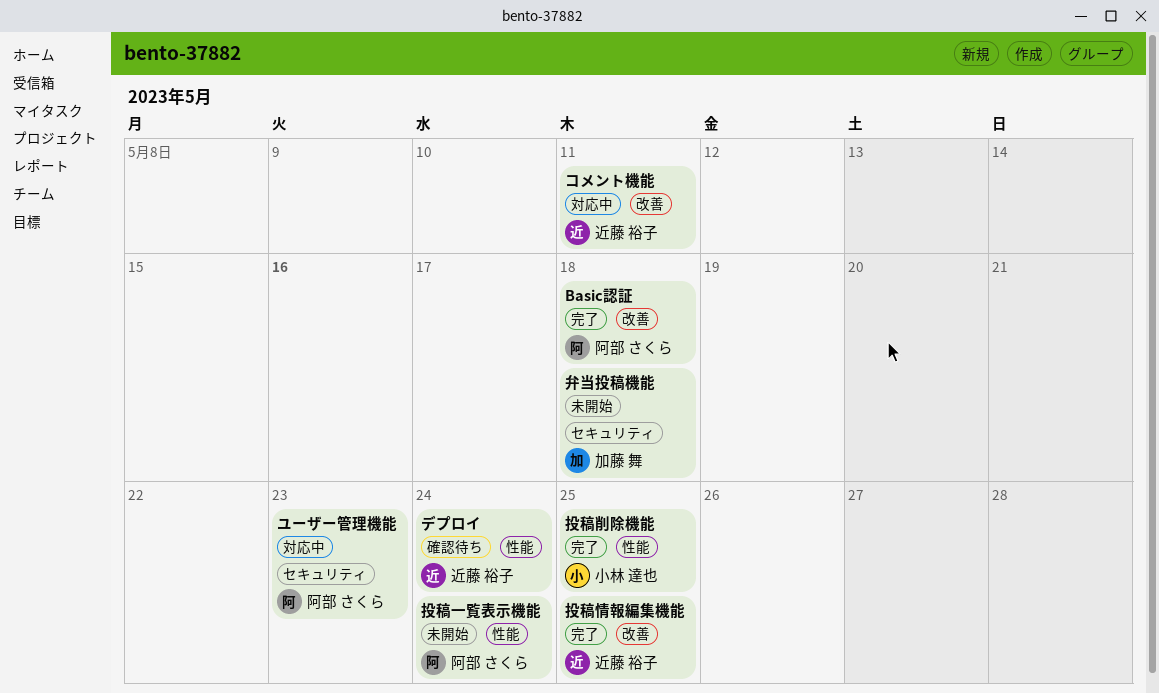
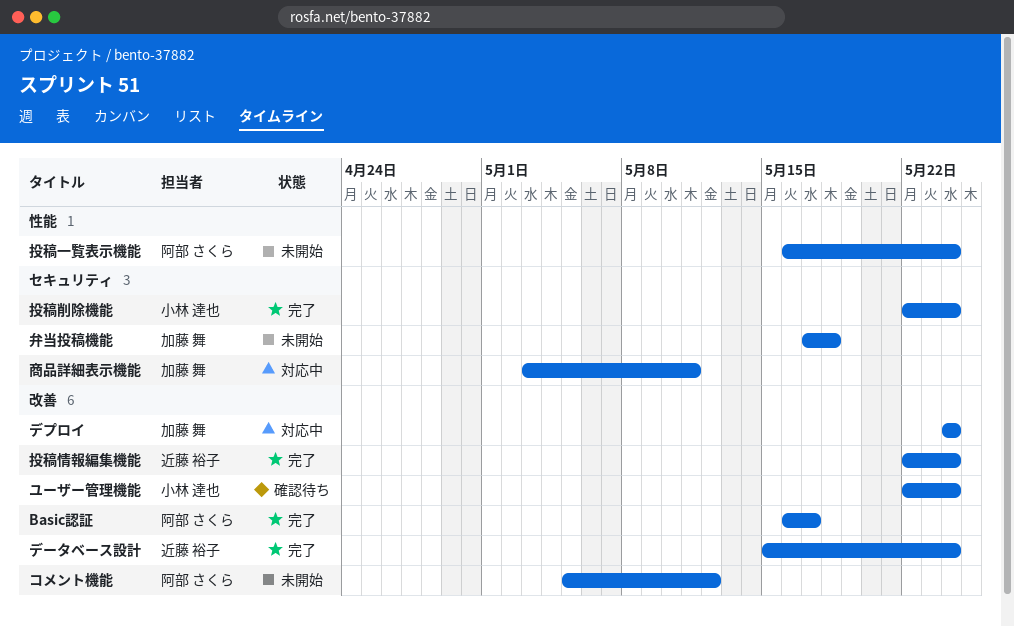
Basic認証, due: May 18 -> May 17
コメント機能, status: 対応中 -> 未開始
コメント機能, owner: 近藤 裕子 -> 阿部 さくら
コメント機能, due: May 11 -> May 12
デプロイ, status: 確認待ち -> 対応中
デプロイ, owner: 近藤 裕子 -> 加藤 舞
デプロイ, label: 性能 -> 改善
データベース設計: none -> present
ユーザー管理機能, status: 対応中 -> 確認待ち
ユーザー管理機能, owner: 阿部 さくら -> 小林 達也
ユーザー管理機能, label: セキュリティ -> 改善
ユーザー管理機能, due: May 23 -> May 24
商品詳細表示機能: none -> present
投稿削除機能, label: 性能 -> セキュリティ
投稿削除機能, due: May 25 -> May 24
投稿情報編集機能, due: May 25 -> May 24

